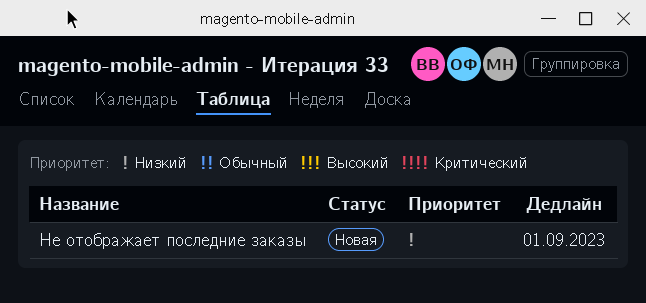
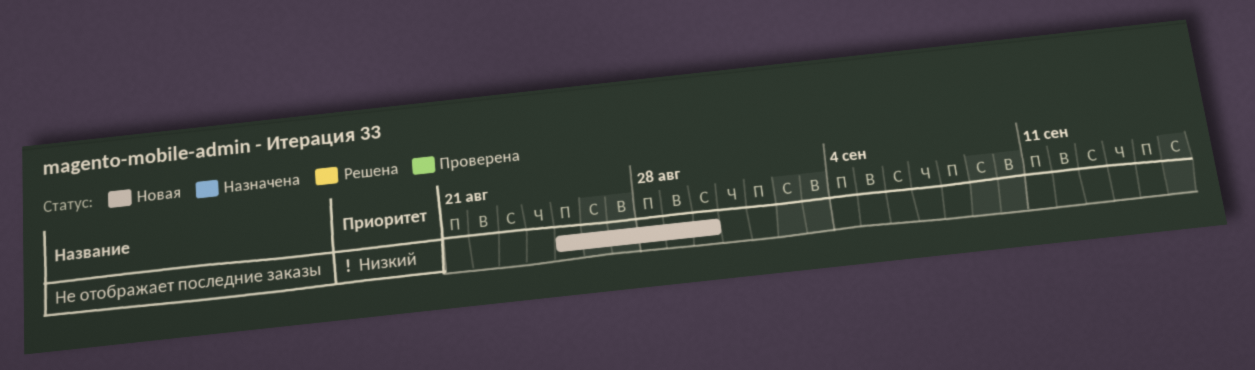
Не отображает последние заказы, due: Sep 1 -> Aug 30

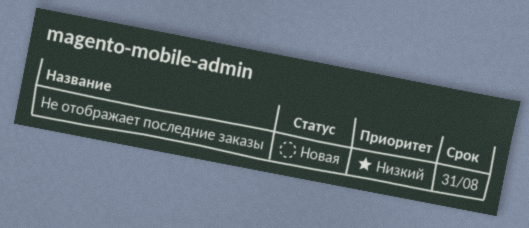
Не отображает последние заказы, due: Aug 30 -> Aug 31

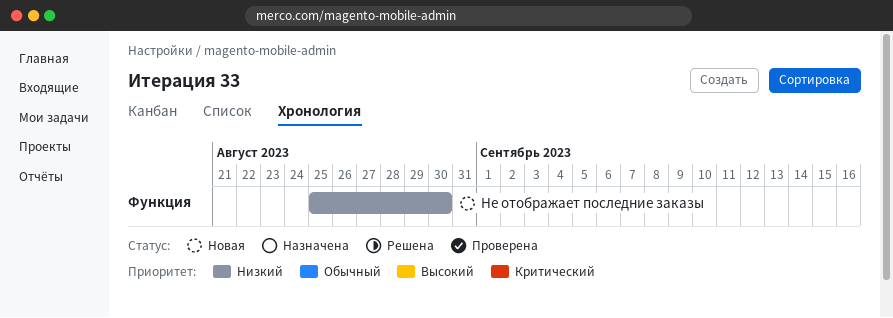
Не отображает последние заказы, due: Aug 31 -> Aug 30

